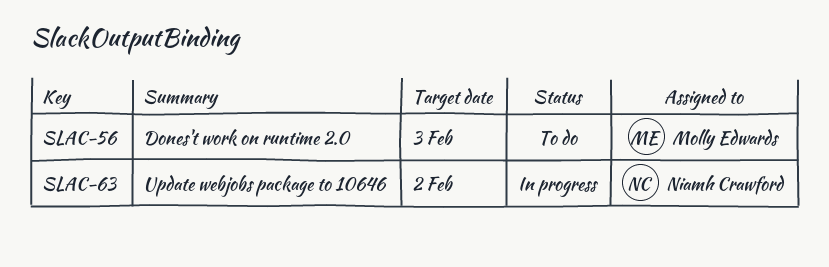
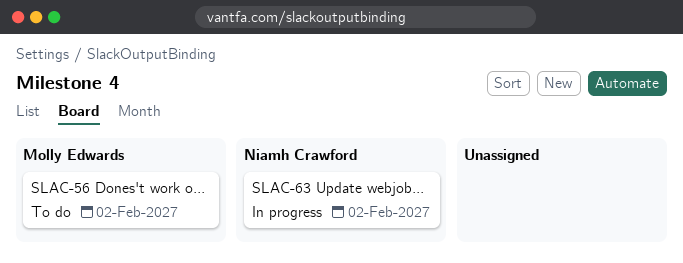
SLAC-56, due: Feb 3 -> Feb 2

